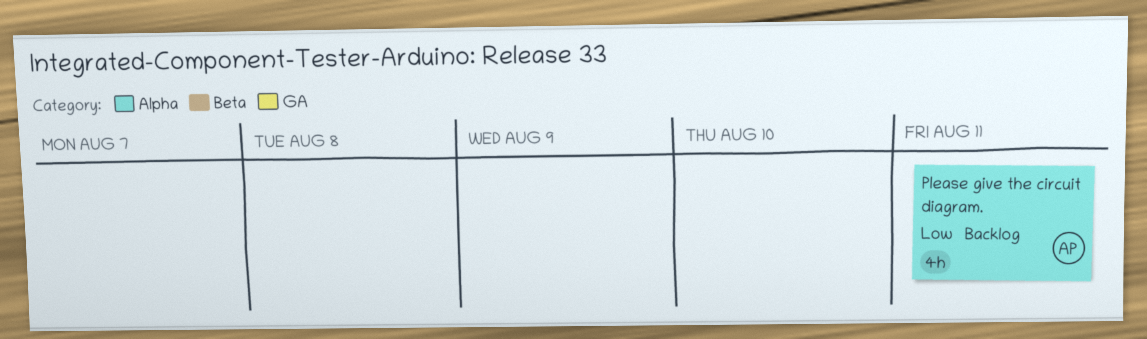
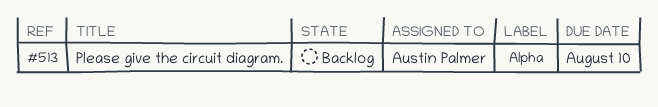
Please give the circuit diagram., due: Aug 11 -> Aug 10

